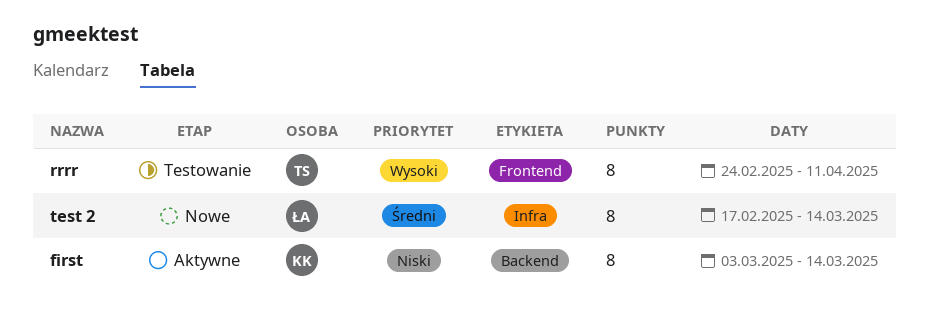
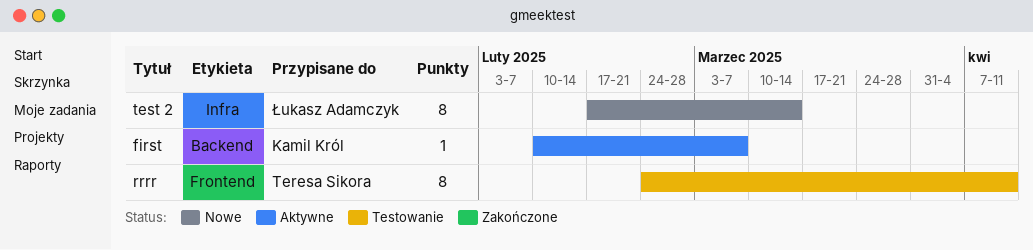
first, estimate: 8 -> 1
first, start: Mar 3 -> Feb 10
first, due: Mar 14 -> Mar 7

